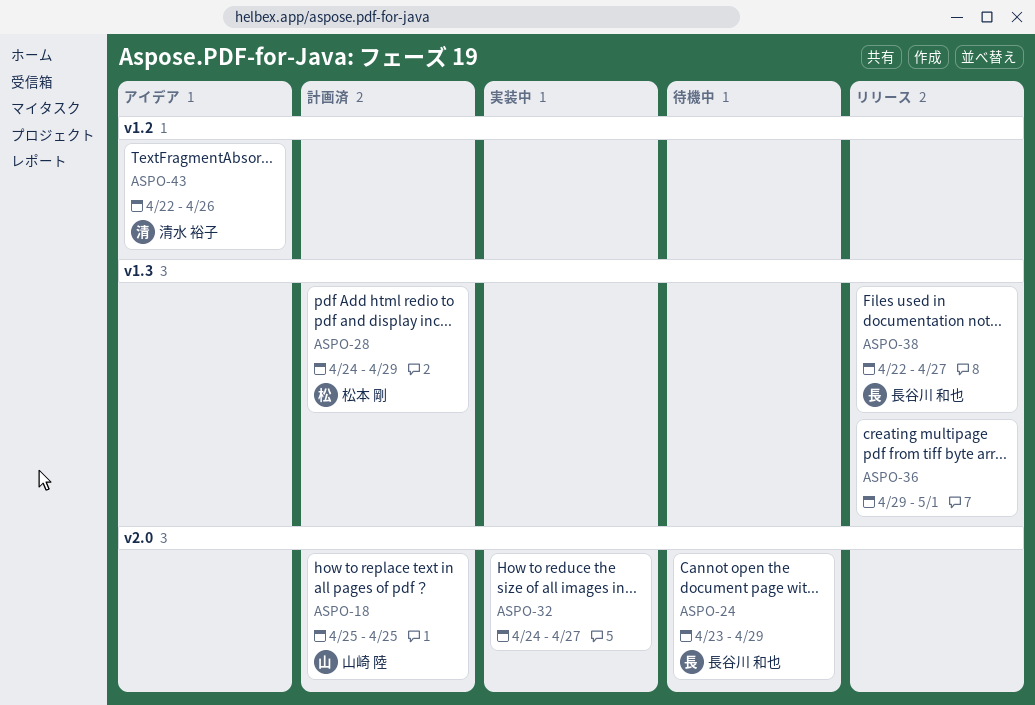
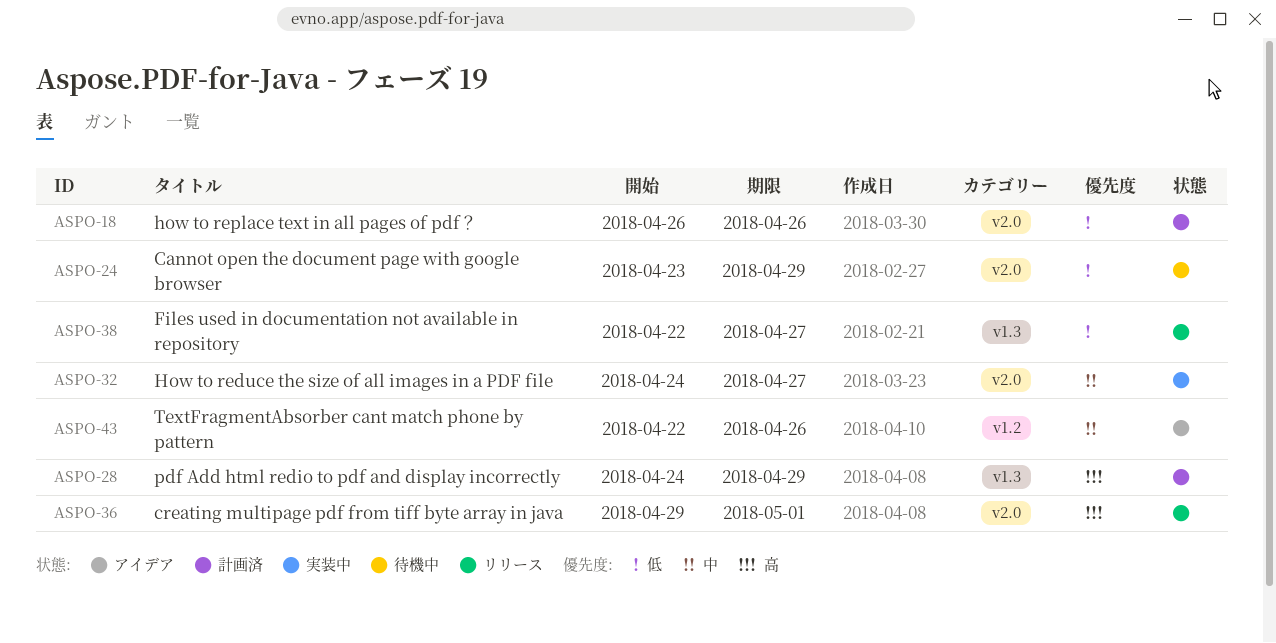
ASPO-18, start: Apr 25 -> Apr 26
ASPO-18, due: Apr 25 -> Apr 26
ASPO-36, label: v1.3 -> v2.0

